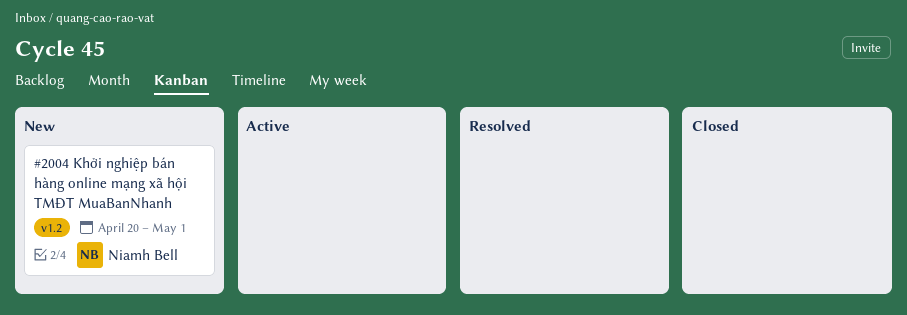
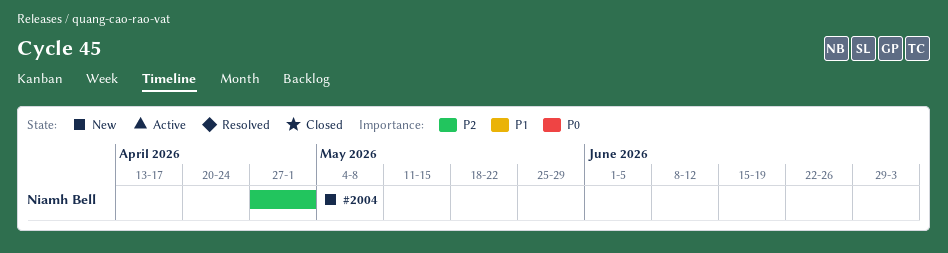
#2004, start: Apr 20 -> Apr 27

